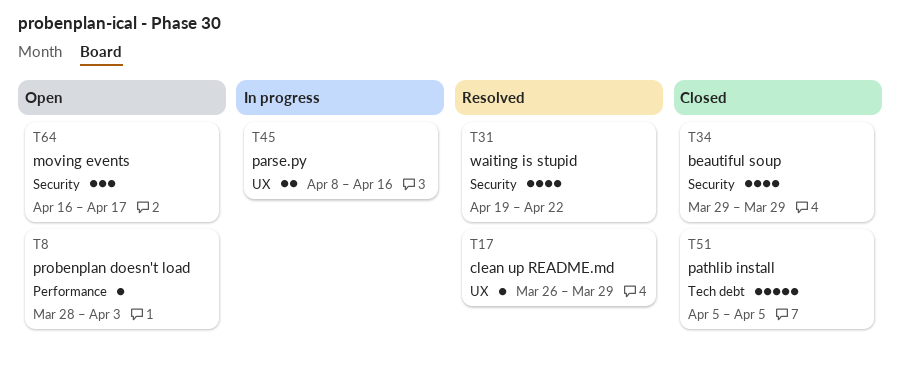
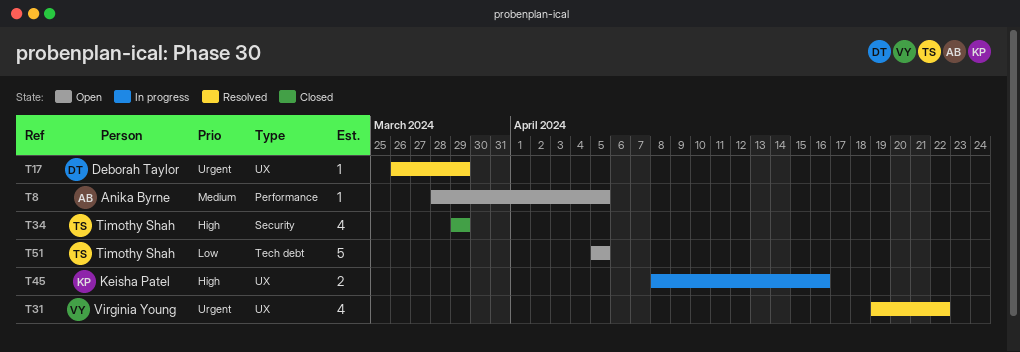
T8, due: Apr 3 -> Apr 5
T31, label: Security -> UX
T51, status: Closed -> Open
T64: present -> none

